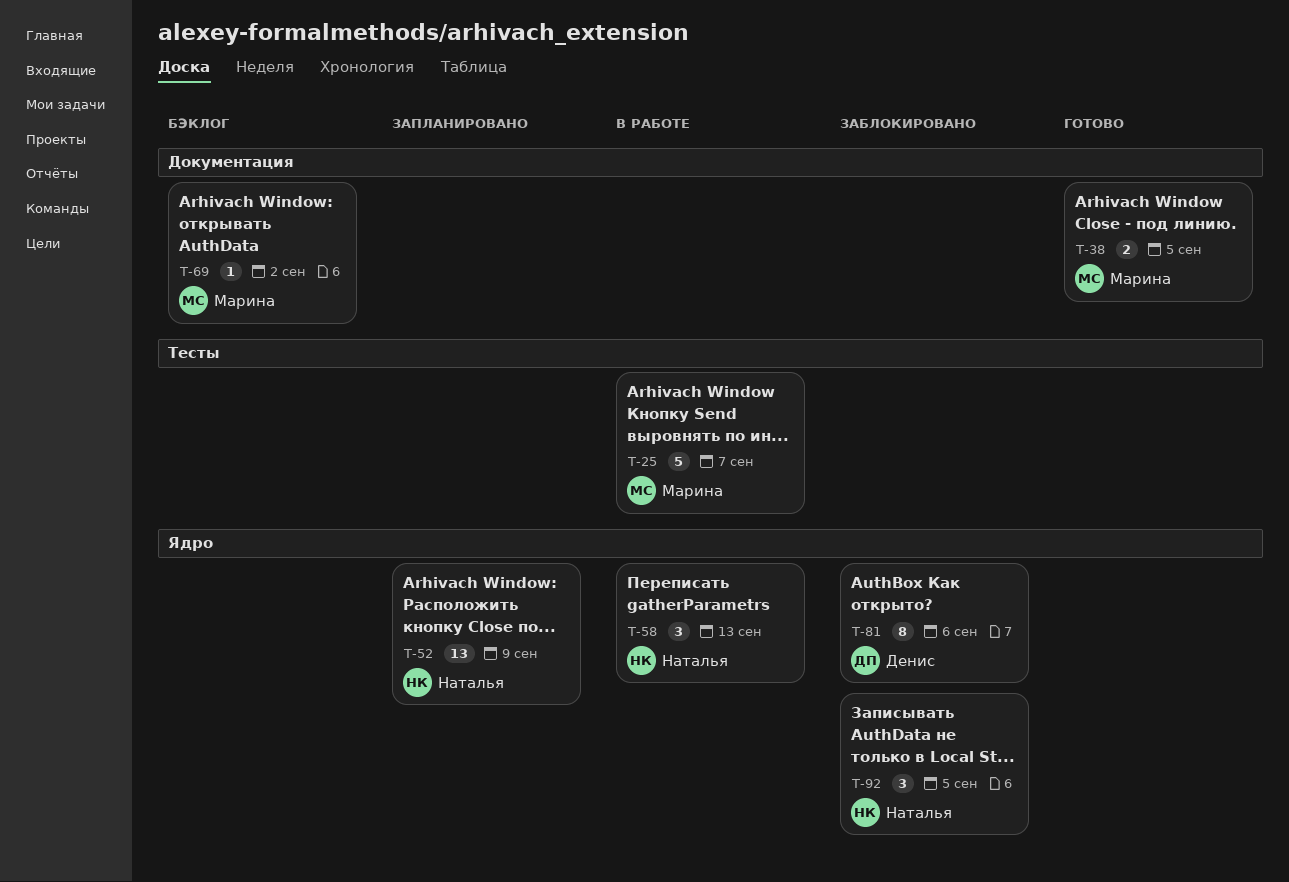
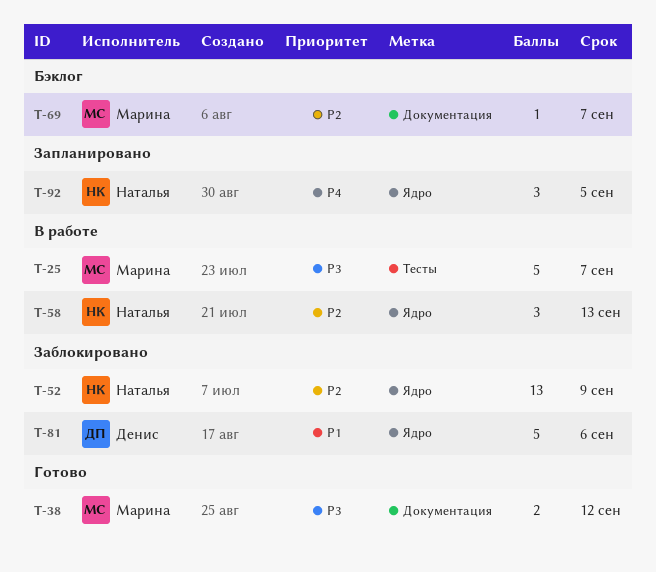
T-38, due: Sep 5 -> Sep 12
T-52, status: Запланировано -> Заблокировано
T-69, due: Sep 2 -> Sep 7
T-81, estimate: 8 -> 5
T-92, status: Заблокировано -> Запланировано

